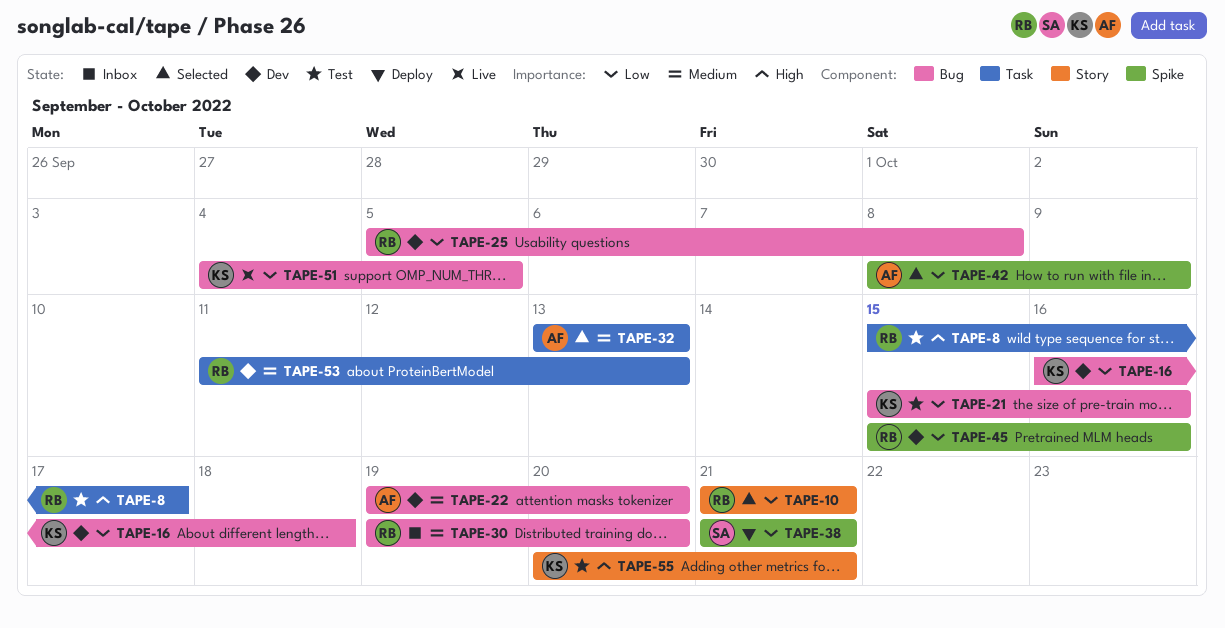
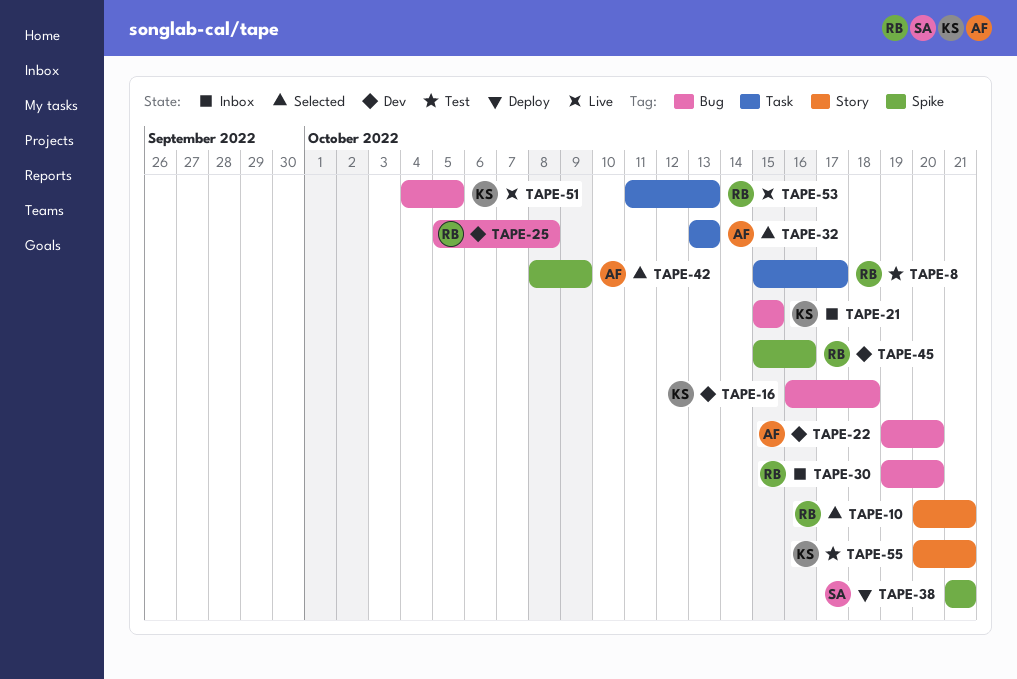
TAPE-10, start: Oct 21 -> Oct 20
TAPE-21, status: Test -> Inbox
TAPE-21, due: Oct 16 -> Oct 15
TAPE-53, status: Dev -> Live

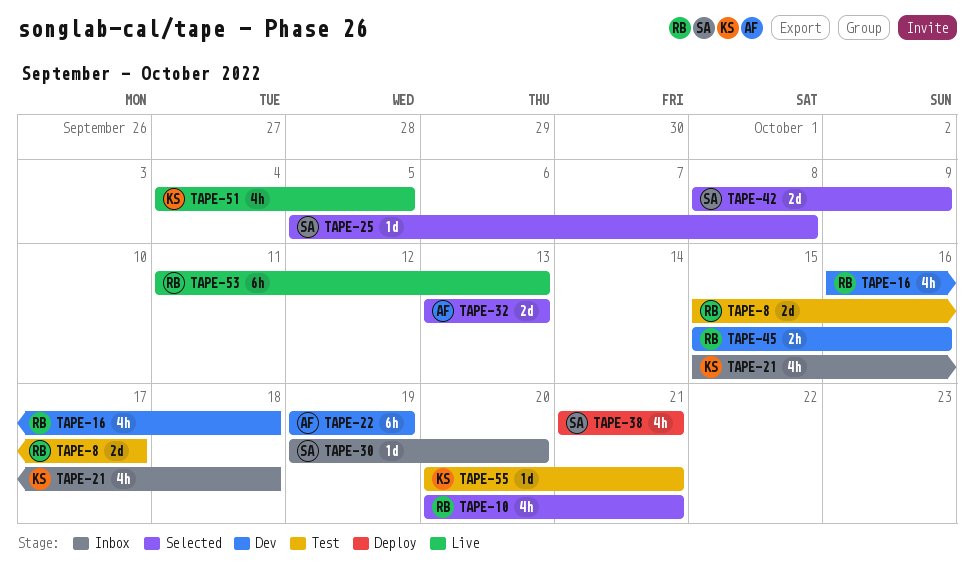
TAPE-16, owner: KS -> RB
TAPE-21, due: Oct 15 -> Oct 18
TAPE-22, due: Oct 20 -> Oct 19
TAPE-25, status: Dev -> Selected
TAPE-25, owner: RB -> SA
TAPE-30, owner: RB -> SA
TAPE-42, owner: AF -> SA

